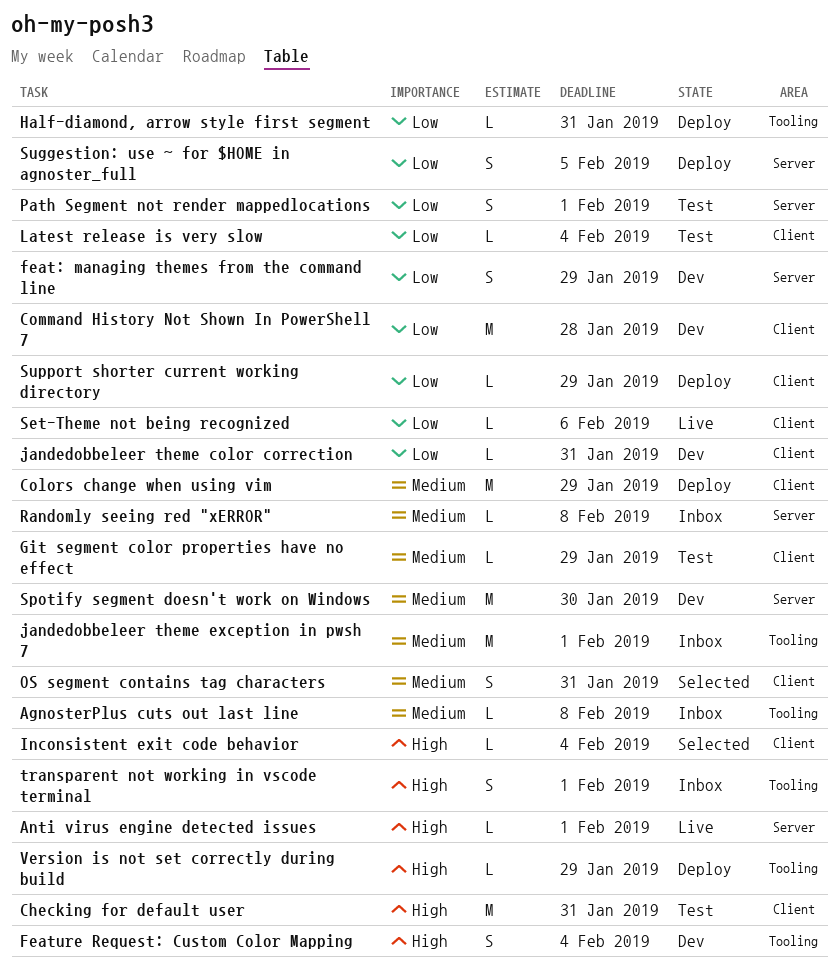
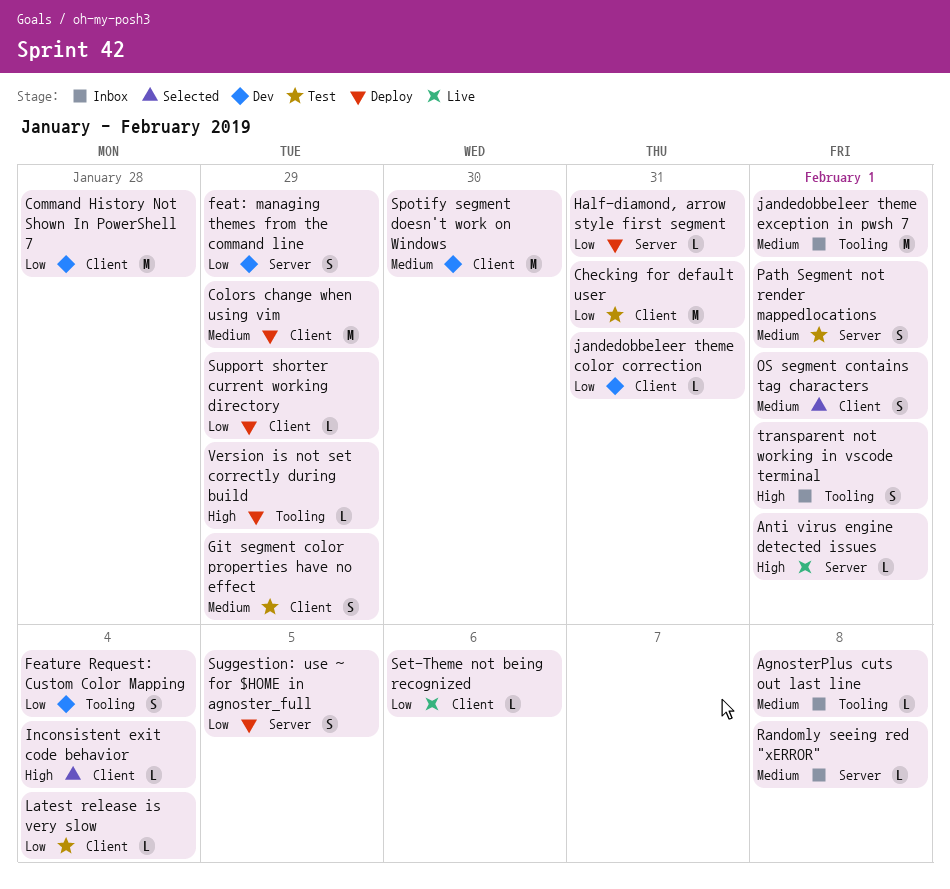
Checking for default user, priority: High -> Low
Feature Request: Custom Color Mapping, priority: High -> Low
Git segment color properties have no effect, estimate: L -> S
Half-diamond, arrow style first segment, label: Tooling -> Server
OS segment contains tag characters, due: Jan 31 -> Feb 1
Path Segment not render mappedlocations, priority: Low -> Medium
Spotify segment doesn't work on Windows, label: Server -> Client

